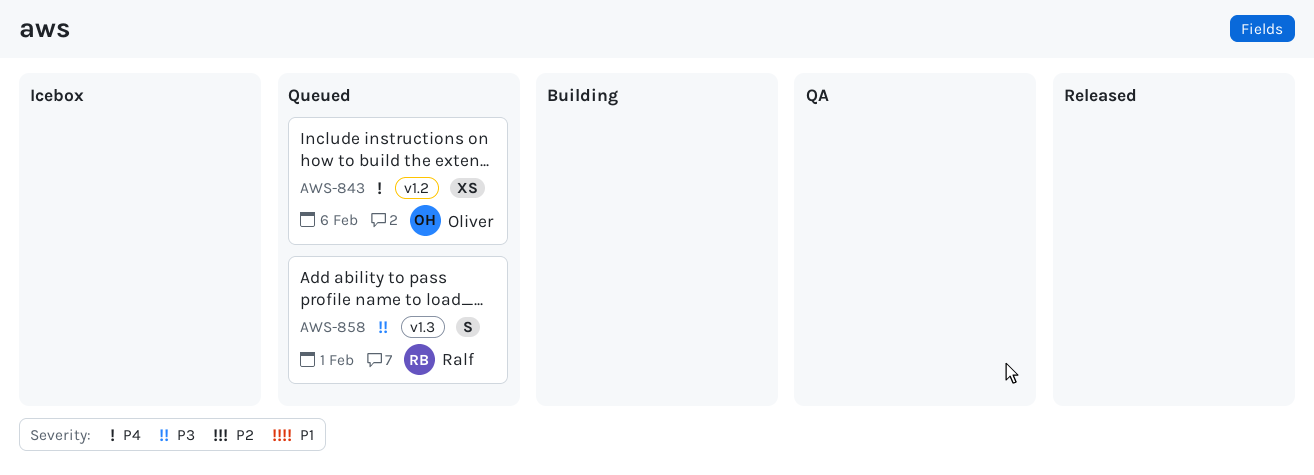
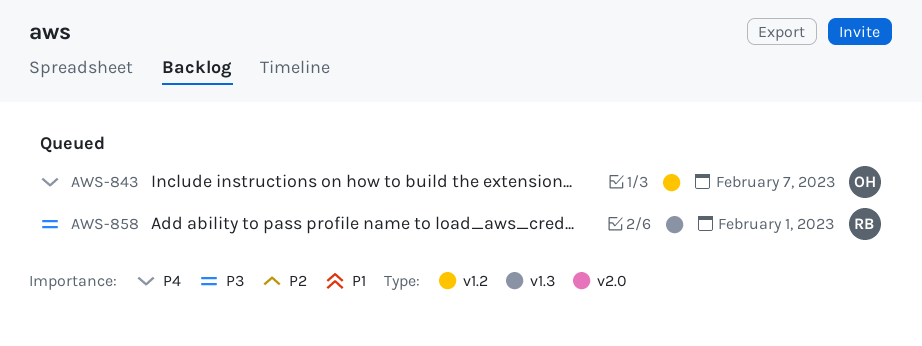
AWS-843, due: Feb 6 -> Feb 7

